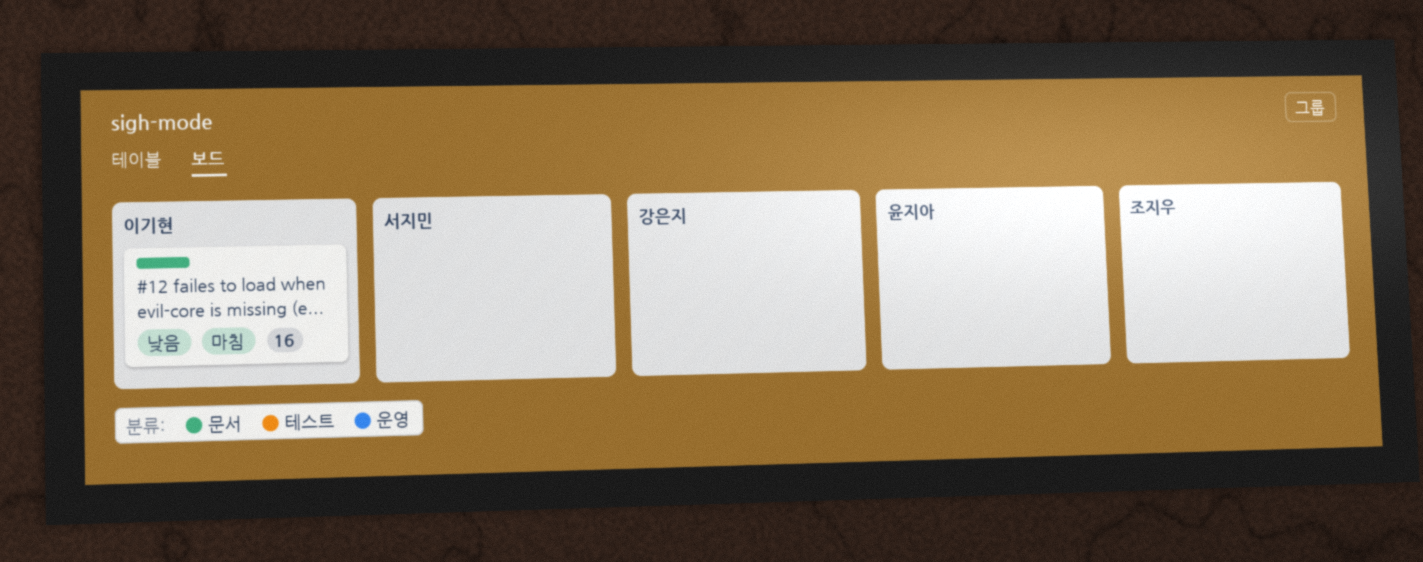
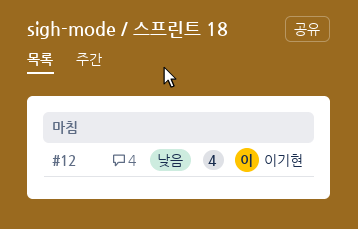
#12, estimate: 16 -> 4

